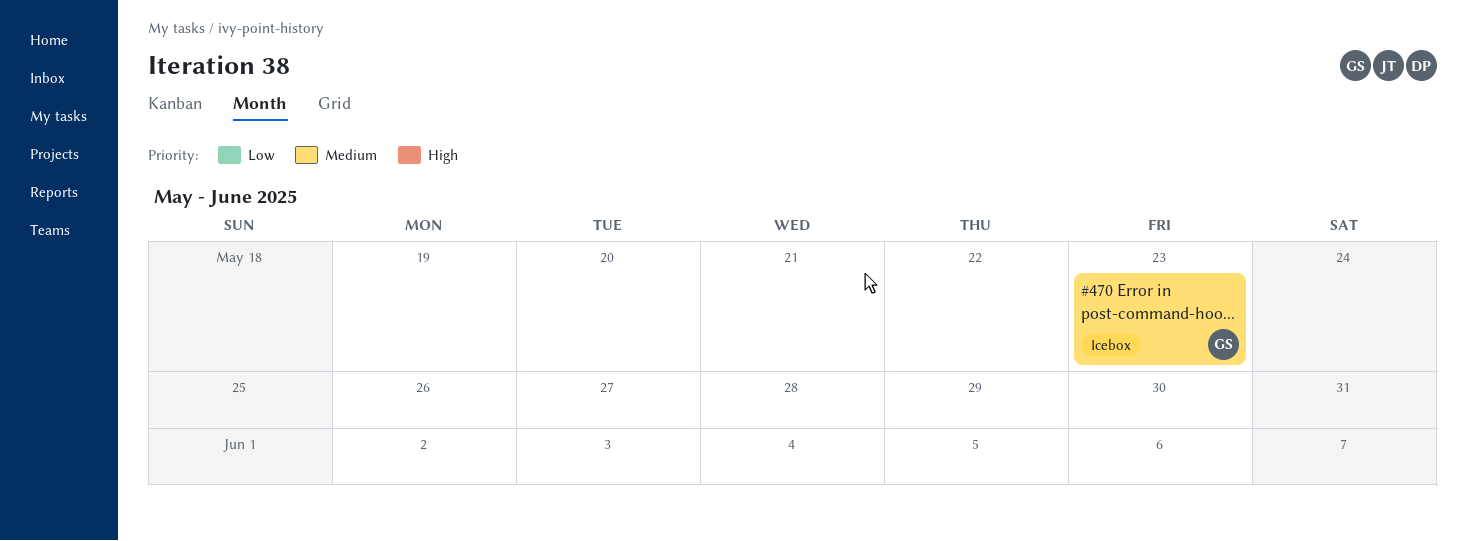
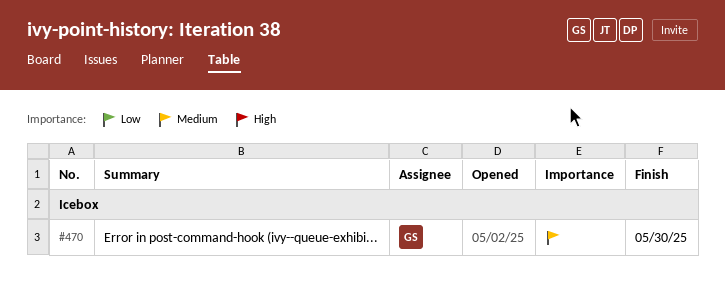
#470, due: May 23 -> May 30

